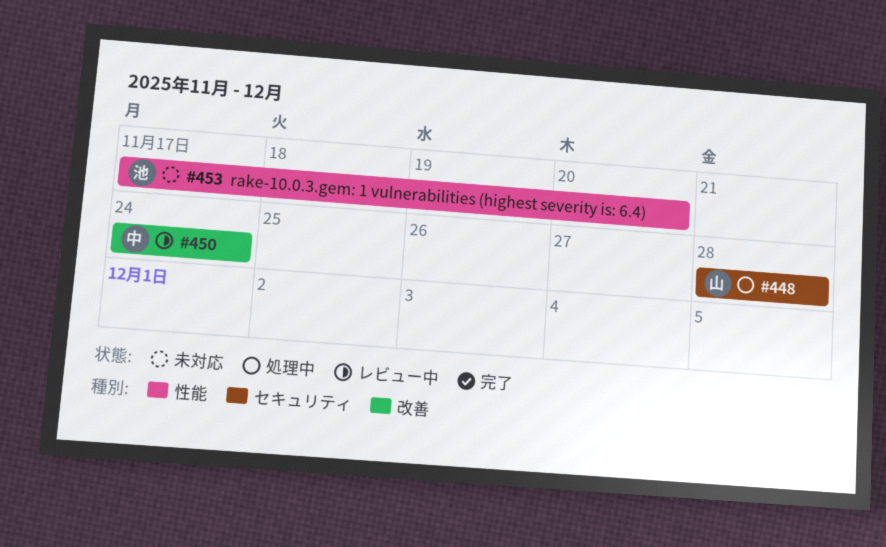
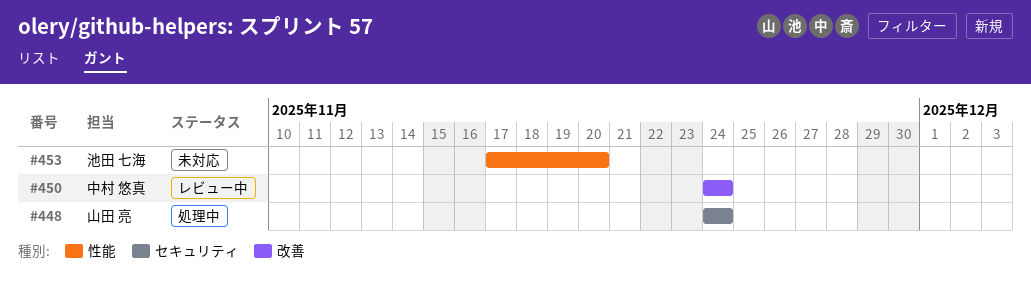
#448, start: Nov 28 -> Nov 24
#448, due: Nov 28 -> Nov 24

